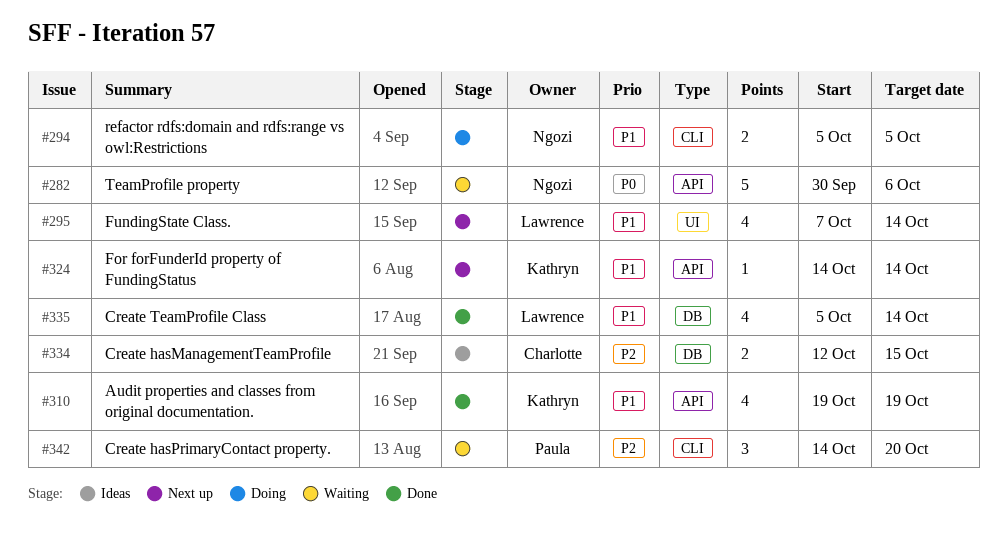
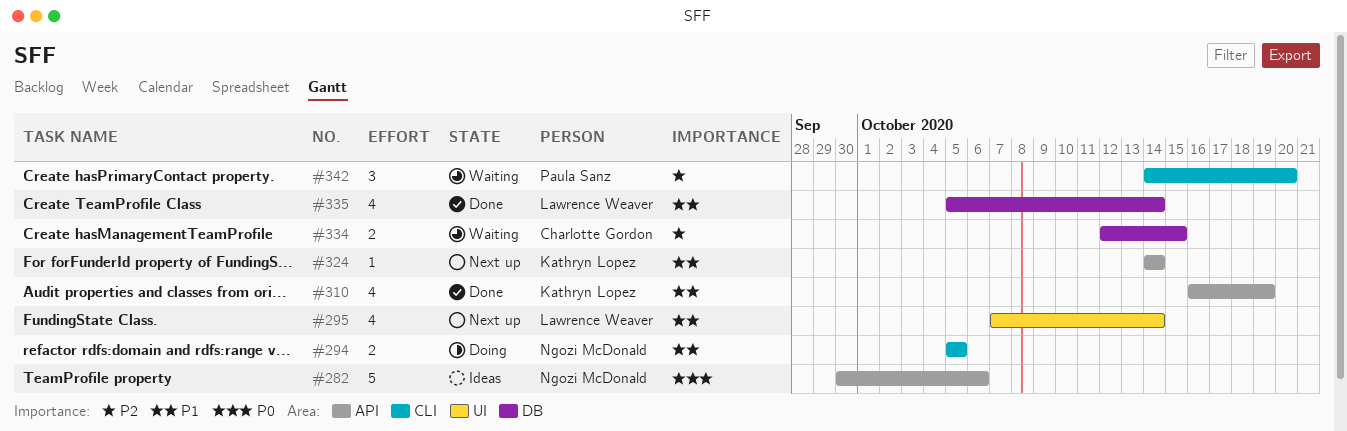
#282, status: Waiting -> Ideas
#310, start: Oct 19 -> Oct 16
#334, status: Ideas -> Waiting

